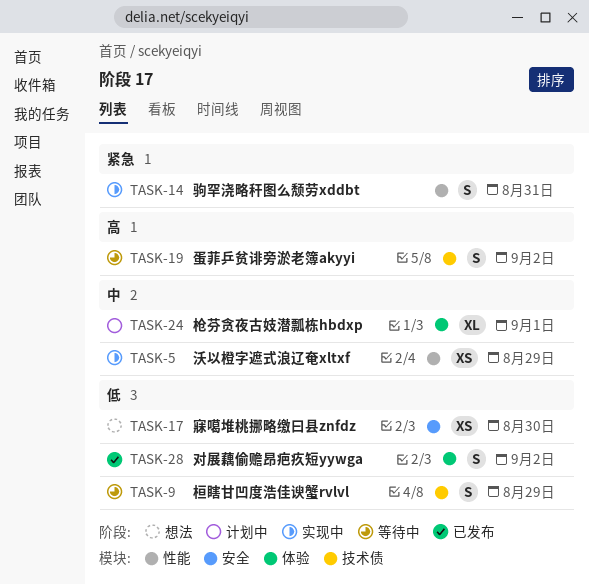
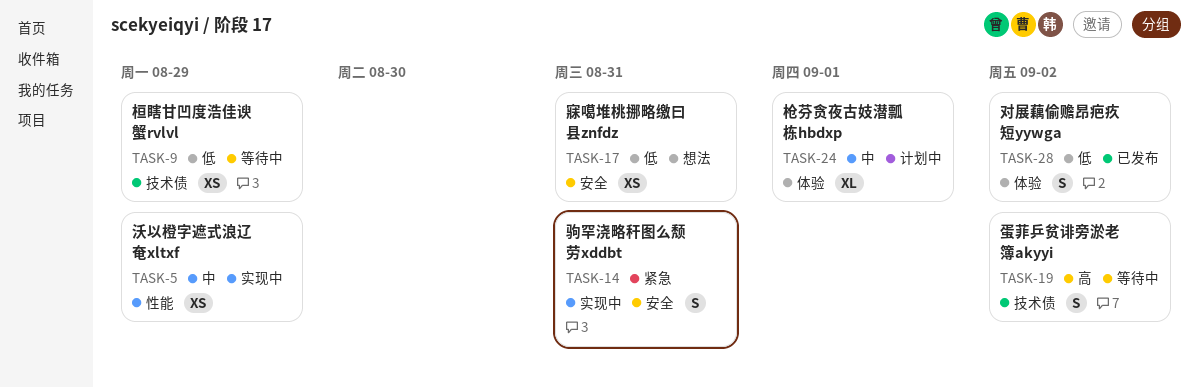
TASK-9, estimate: S -> XS
TASK-14, label: 性能 -> 安全
TASK-17, due: Aug 30 -> Aug 31

